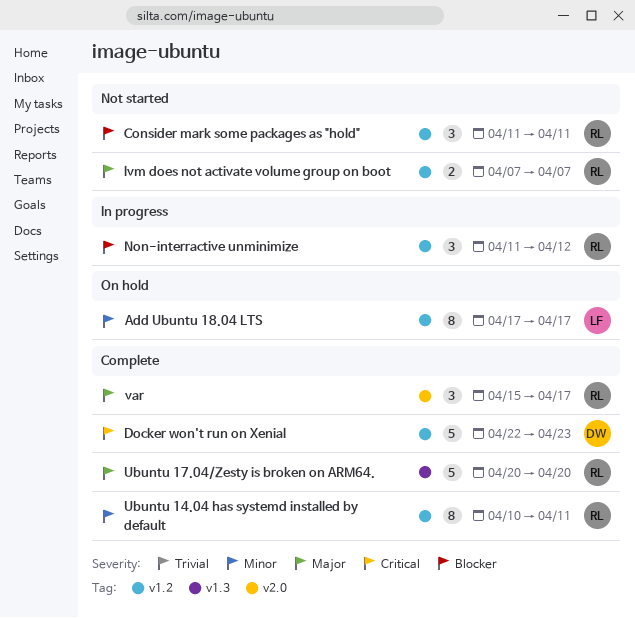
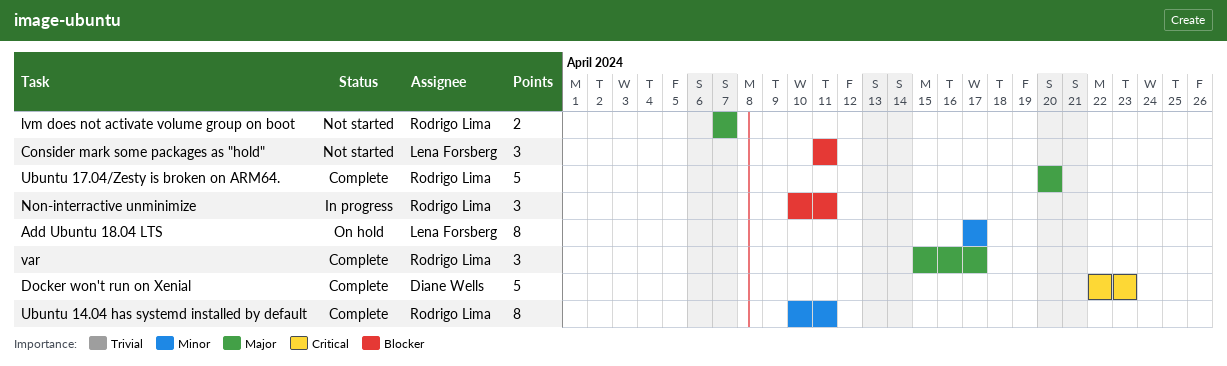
Consider mark some packages as "hold", owner: Rodrigo Lima -> Lena Forsberg
Non-interractive unminimize, start: Apr 11 -> Apr 10
Non-interractive unminimize, due: Apr 12 -> Apr 11

